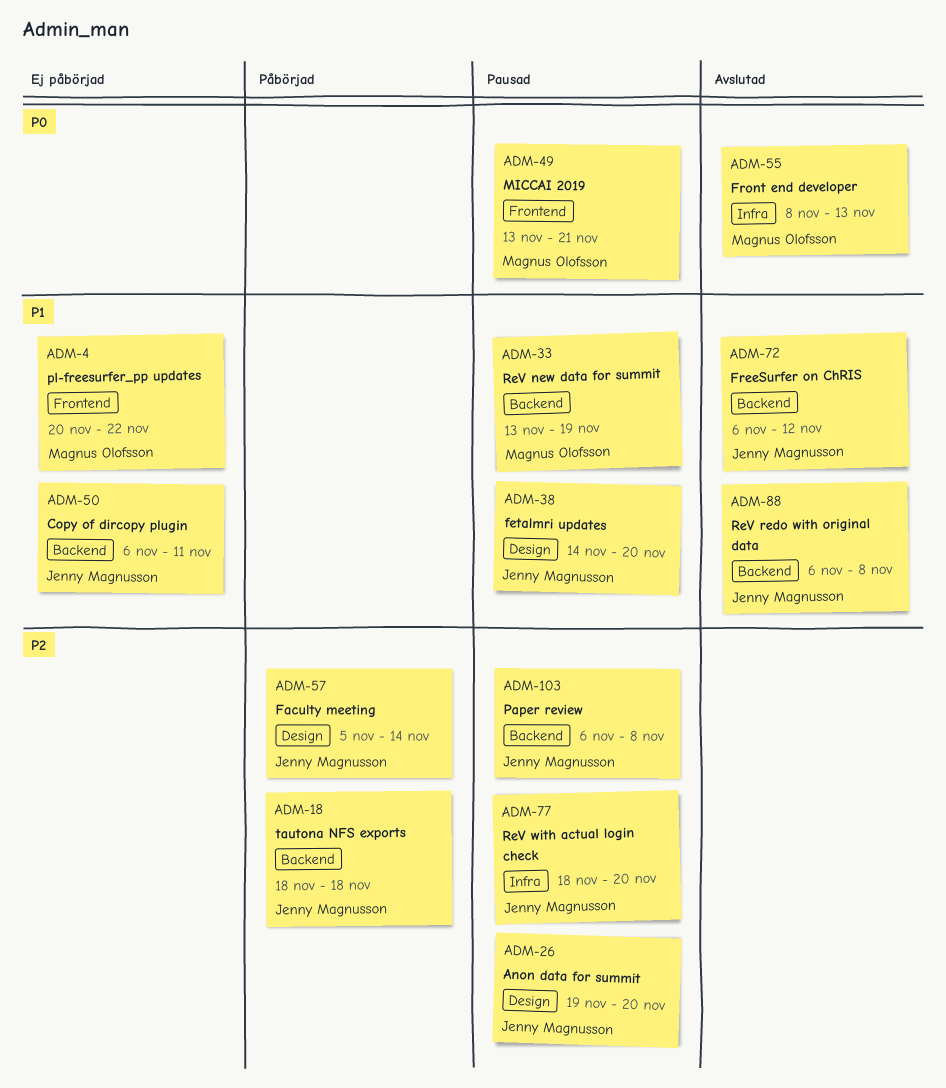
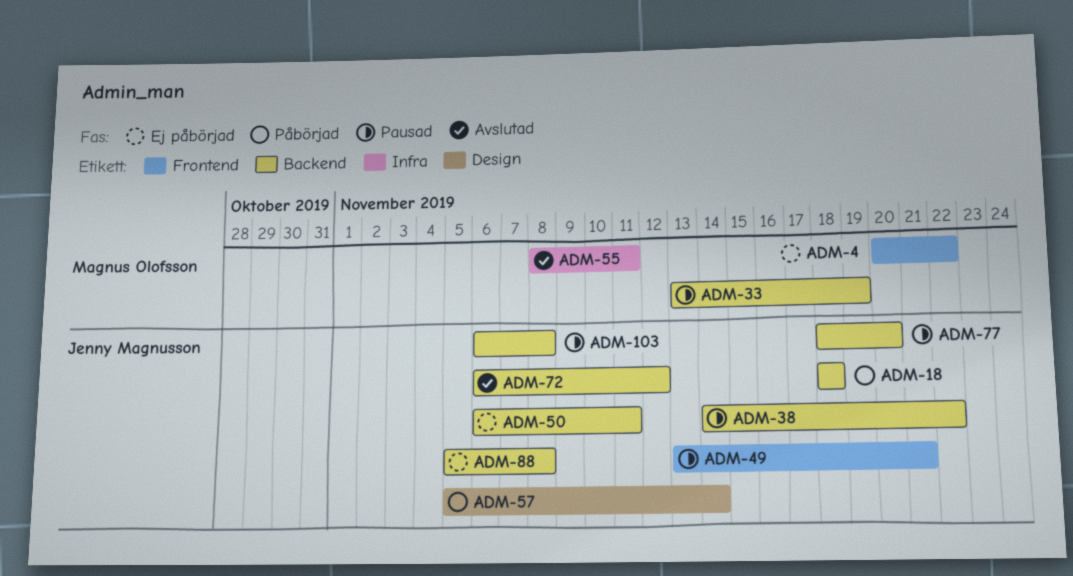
ADM-26: present -> none
ADM-38, label: Design -> Backend
ADM-38, due: Nov 20 -> Nov 22
ADM-49, owner: Magnus Olofsson -> Jenny Magnusson
ADM-55, due: Nov 13 -> Nov 11
ADM-77, label: Infra -> Backend
ADM-88, status: Avslutad -> Ej påbörjad
ADM-88, start: Nov 6 -> Nov 5

